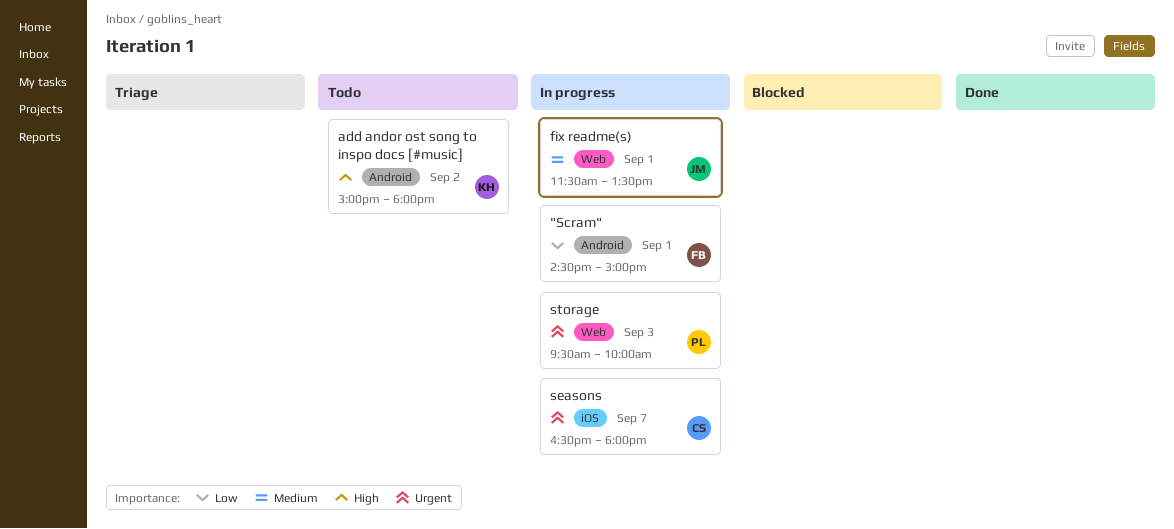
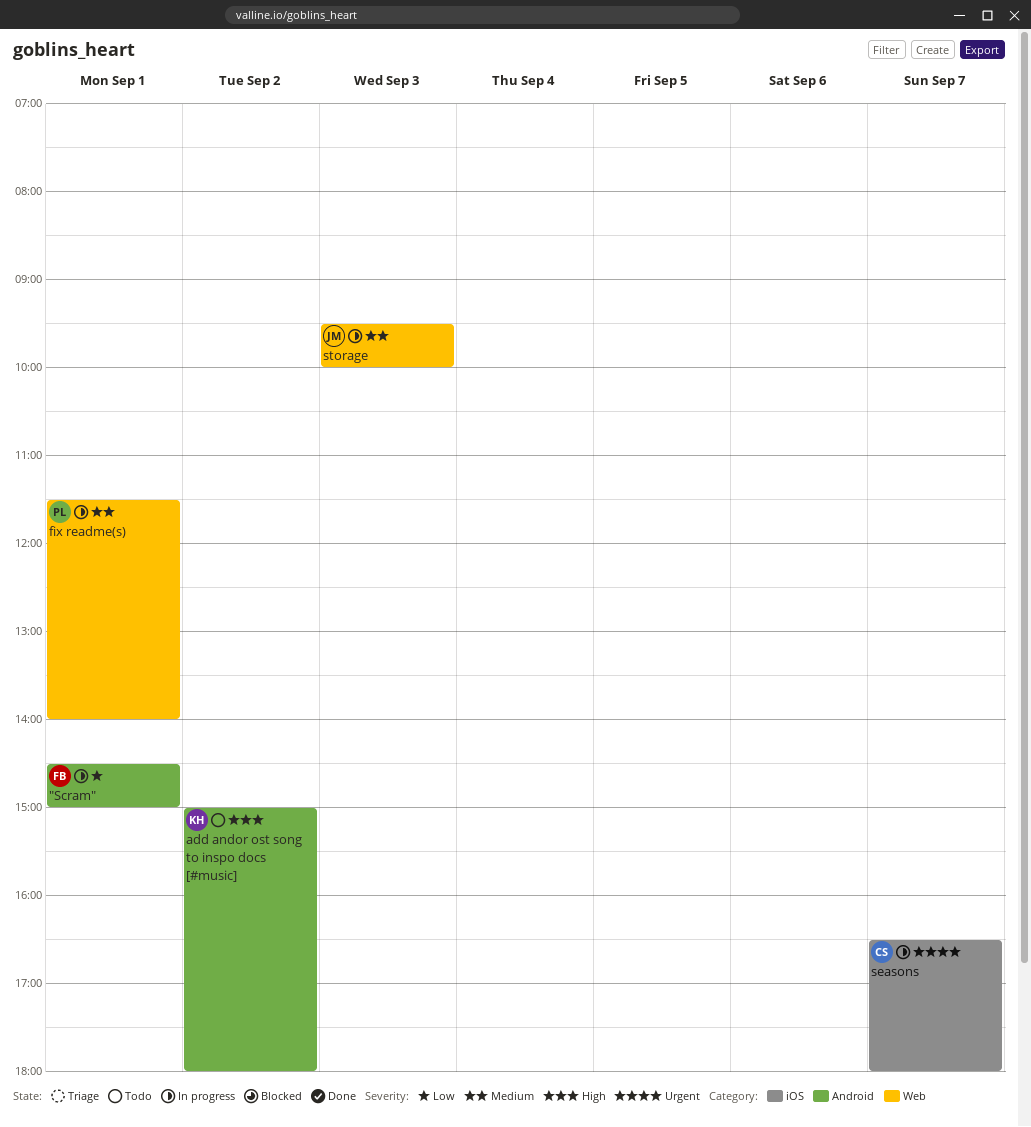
fix readme(s), owner: JM -> PL
fix readme(s), ends: 13:30 -> 14:00
storage, owner: PL -> JM
storage, priority: Urgent -> Medium

